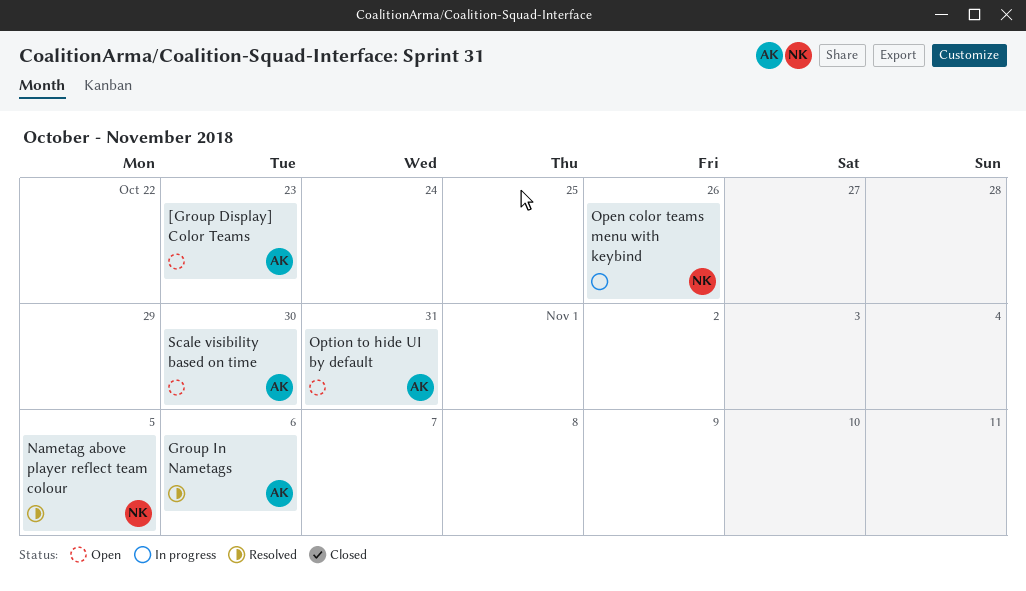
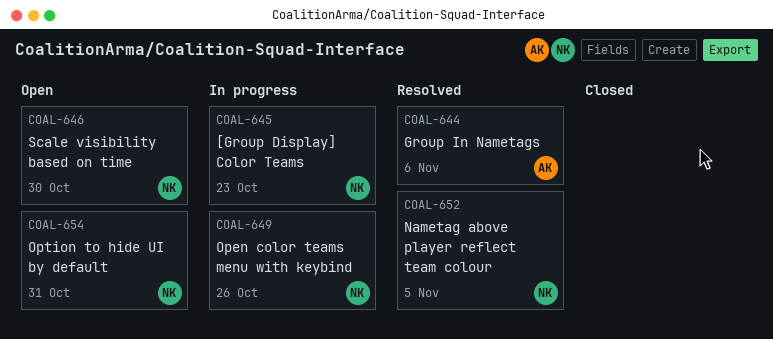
[Group Display] Color Teams, status: Open -> In progress
[Group Display] Color Teams, owner: AK -> NK
Option to hide UI by default, owner: AK -> NK
Scale visibility based on time, owner: AK -> NK

